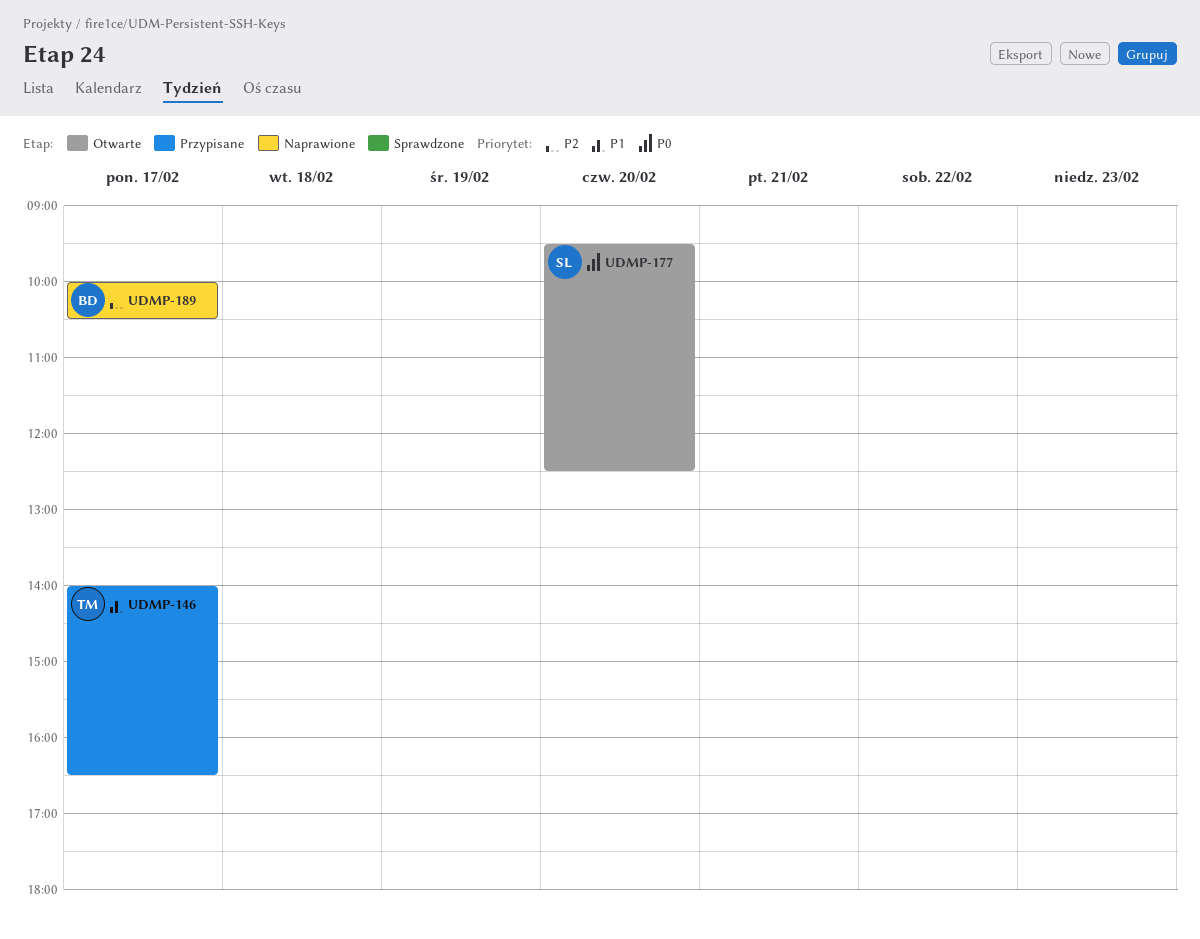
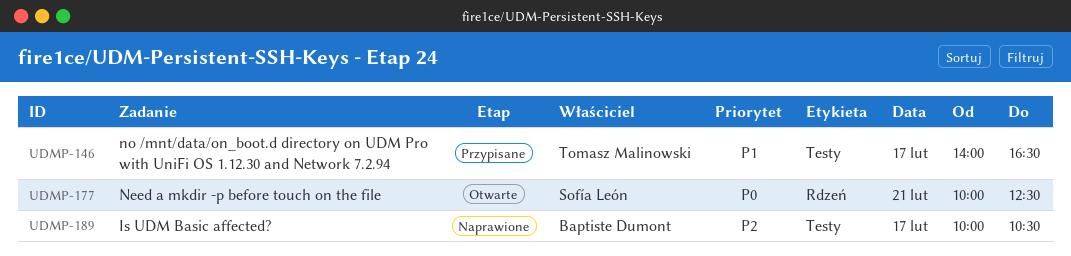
UDMP-177, day: Feb 20 -> Feb 21
UDMP-177, begins: 09:30 -> 10:00

